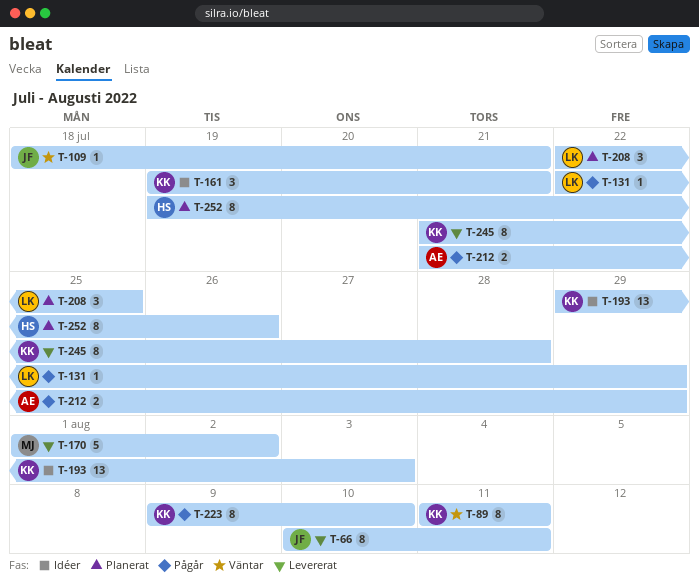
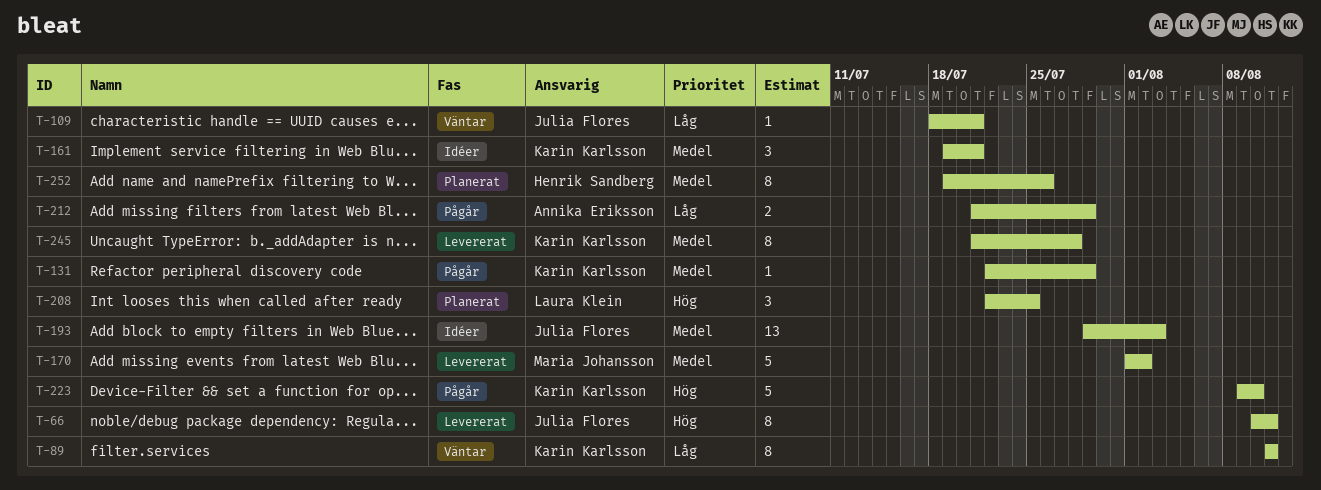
T-131, owner: Laura Klein -> Karin Karlsson
T-193, owner: Karin Karlsson -> Julia Flores
T-223, estimate: 8 -> 5

